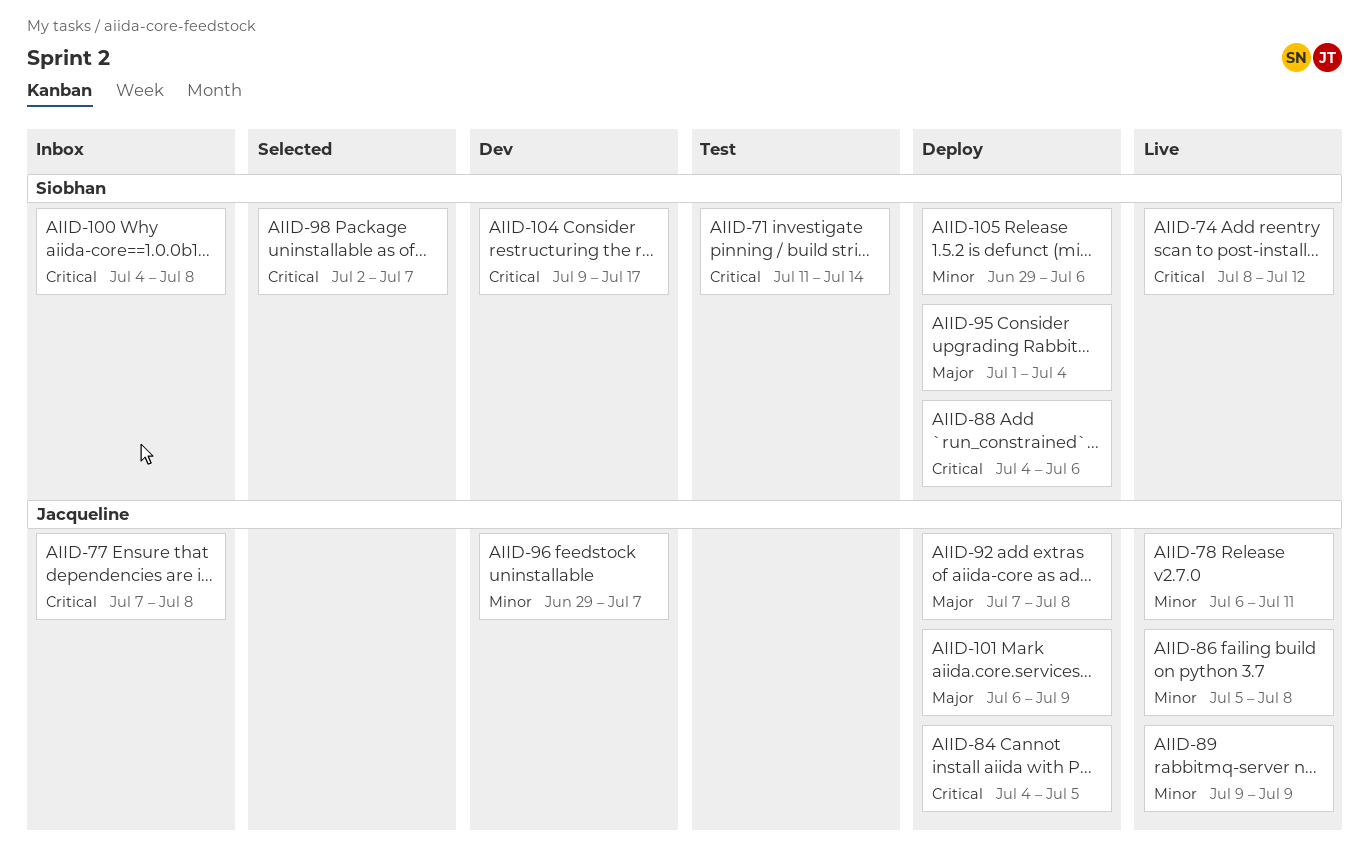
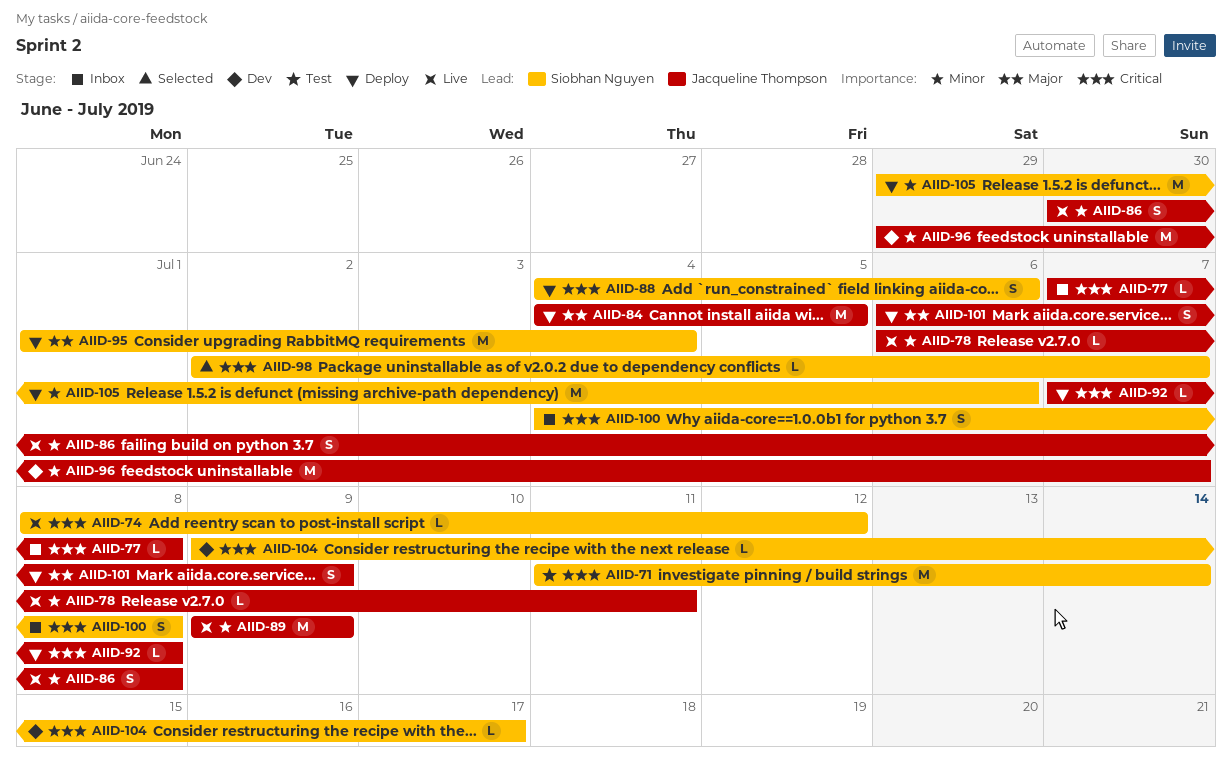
AIID-84, priority: Critical -> Major
AIID-86, start: Jul 5 -> Jun 30
AIID-92, priority: Major -> Critical

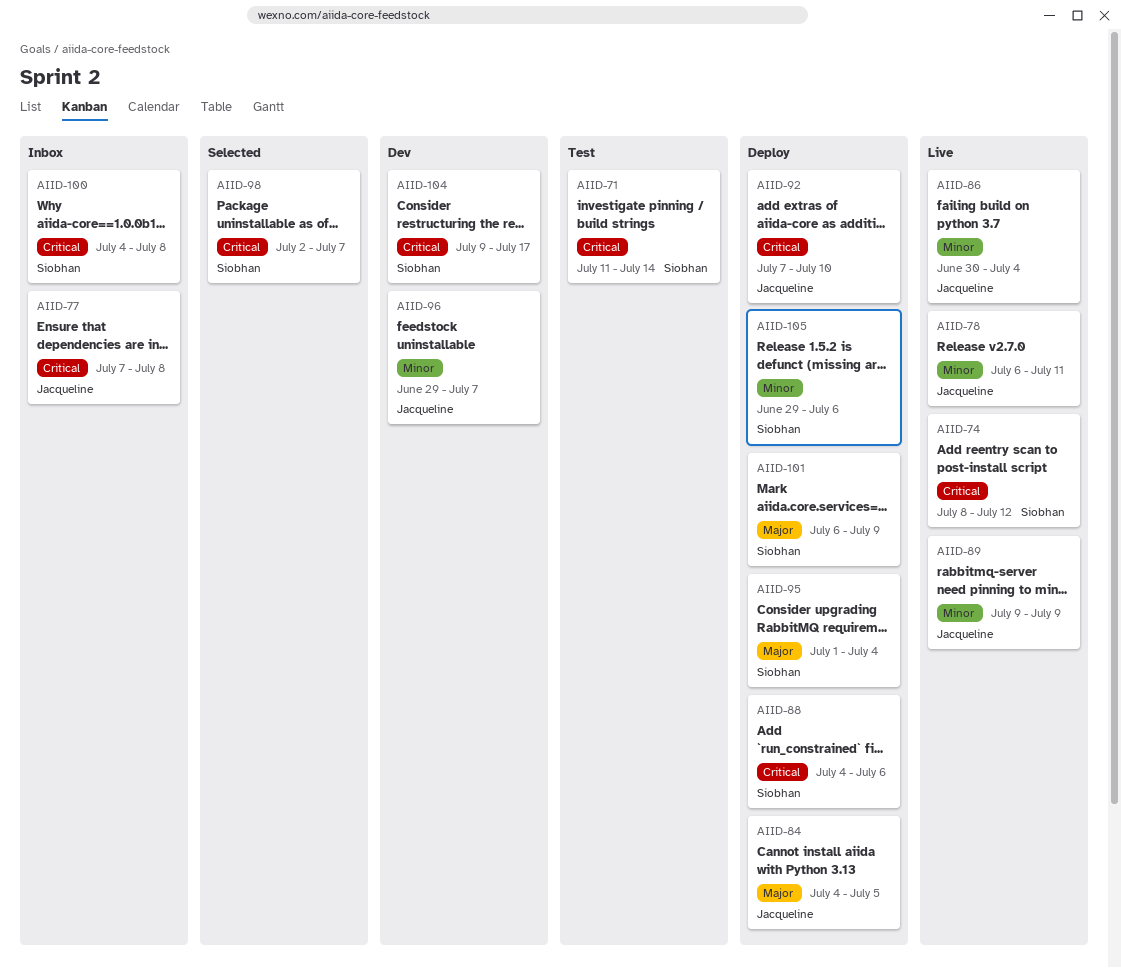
AIID-86, due: Jul 8 -> Jul 4
AIID-92, due: Jul 8 -> Jul 10
AIID-101, owner: Jacqueline Thompson -> Siobhan Nguyen

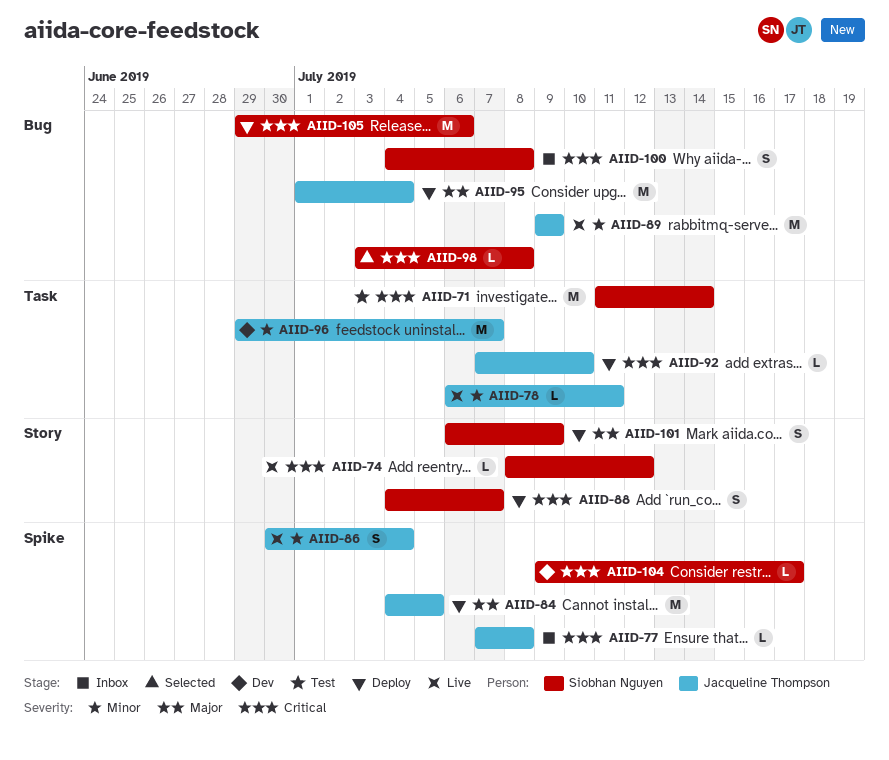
AIID-88, due: Jul 6 -> Jul 7
AIID-95, owner: Siobhan Nguyen -> Jacqueline Thompson
AIID-98, start: Jul 2 -> Jul 3
AIID-98, due: Jul 7 -> Jul 8
AIID-105, priority: Minor -> Critical

